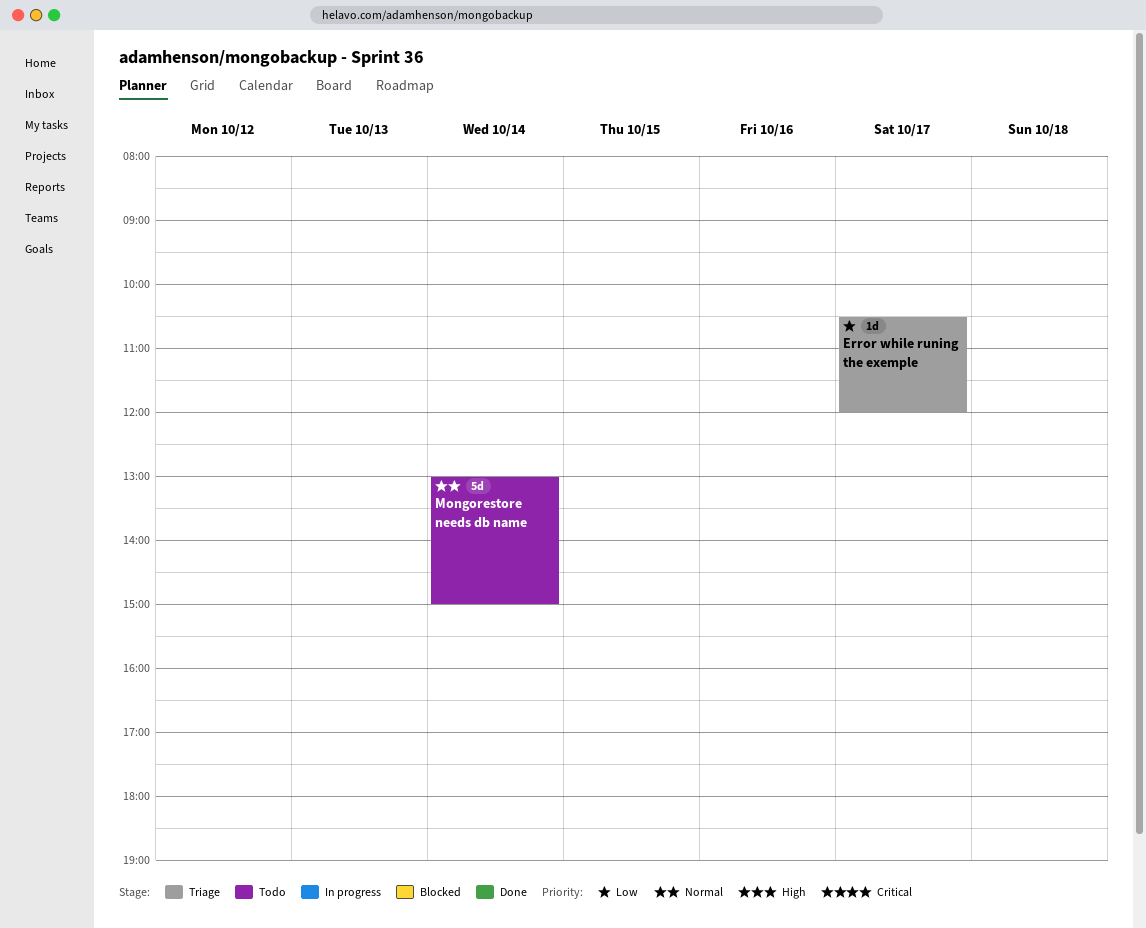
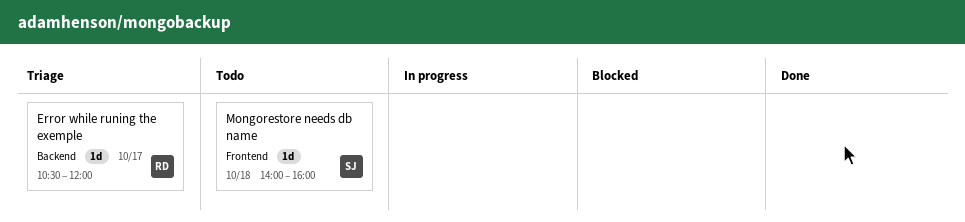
Mongorestore needs db name, estimate: 5d -> 1d
Mongorestore needs db name, day: Oct 14 -> Oct 18
Mongorestore needs db name, begins: 13:00 -> 14:00
Mongorestore needs db name, ends: 15:00 -> 16:00

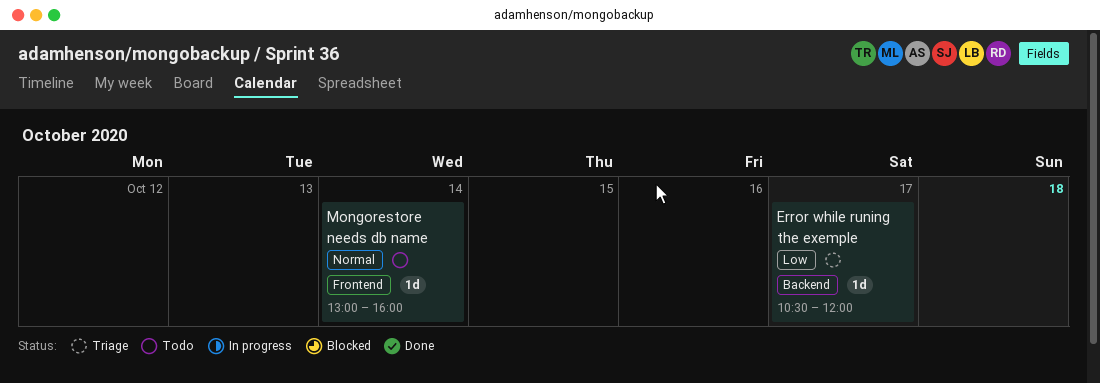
Mongorestore needs db name, day: Oct 18 -> Oct 14
Mongorestore needs db name, begins: 14:00 -> 13:00

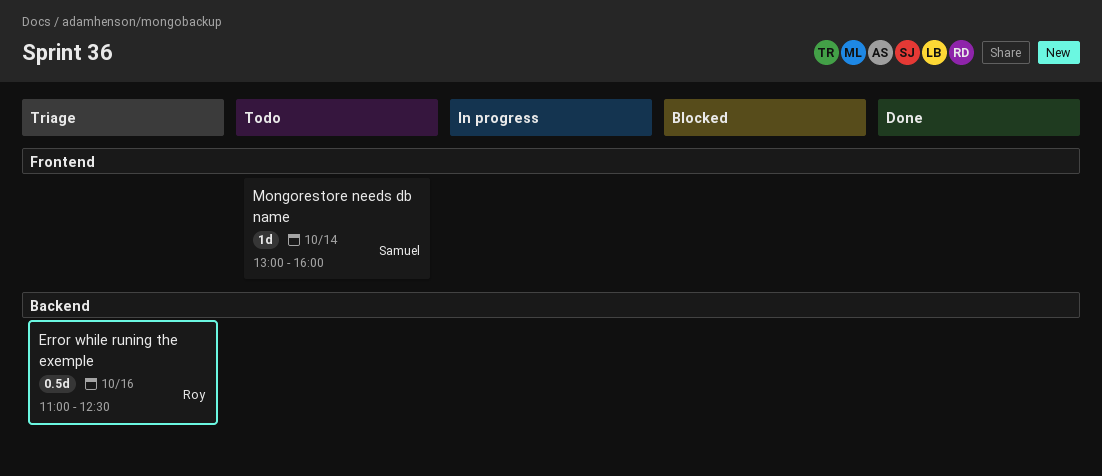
Error while runing the exemple, estimate: 1d -> 0.5d
Error while runing the exemple, day: Oct 17 -> Oct 16
Error while runing the exemple, begins: 10:30 -> 11:00
Error while runing the exemple, ends: 12:00 -> 12:30

